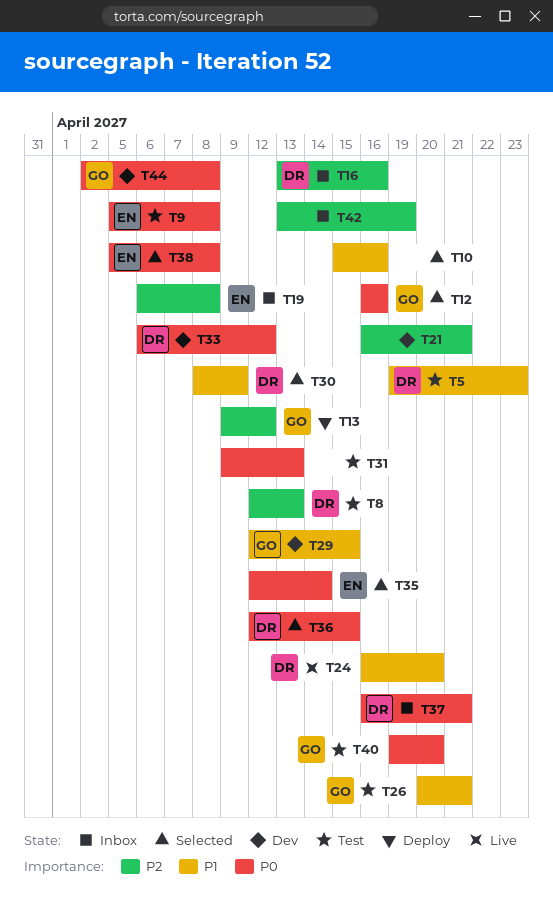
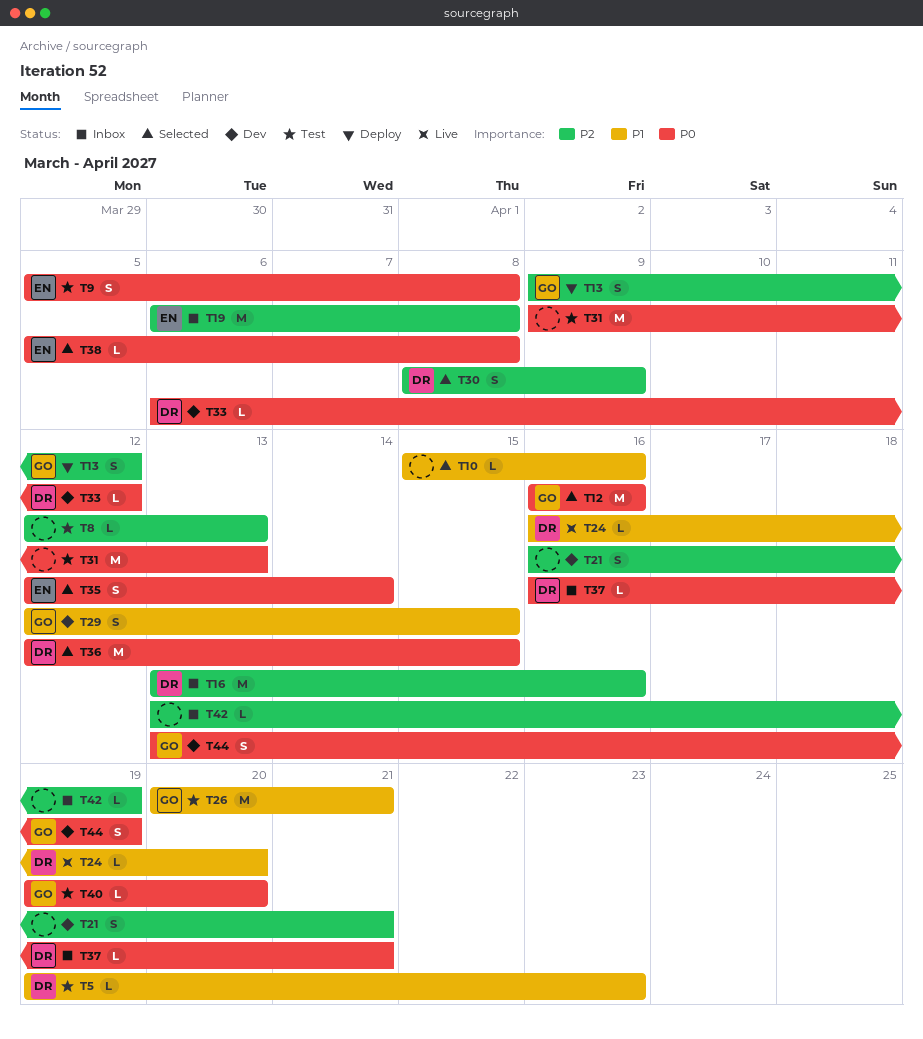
T8, owner: DR -> none
T30, priority: P1 -> P2
T44, start: Apr 2 -> Apr 13
T44, due: Apr 8 -> Apr 19

